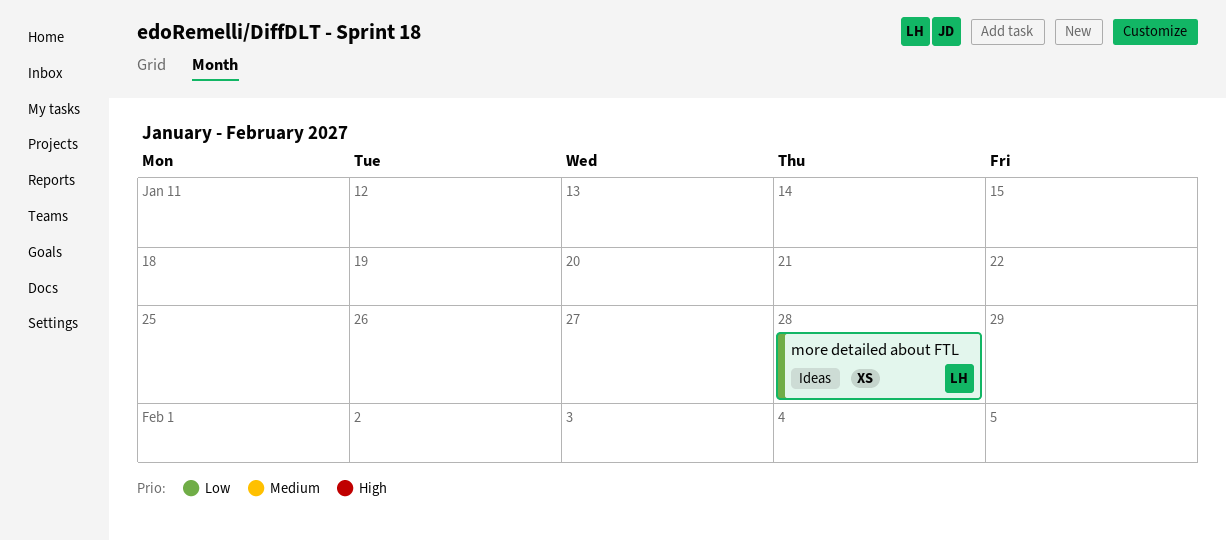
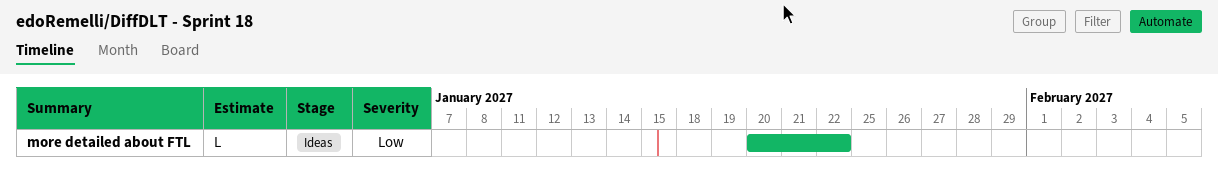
more detailed about FTL, estimate: XS -> L
more detailed about FTL, due: Jan 28 -> Jan 22

